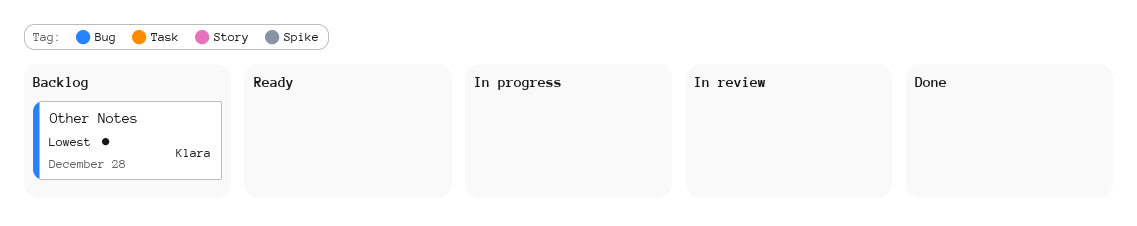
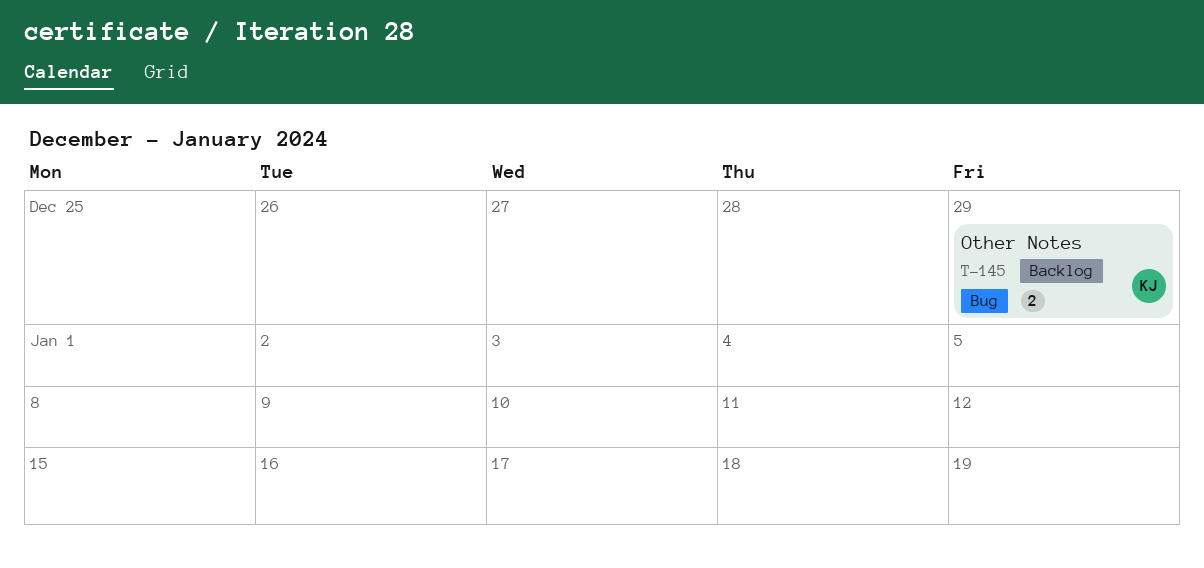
Other Notes, estimate: 1 -> 2
Other Notes, due: Dec 28 -> Dec 29

